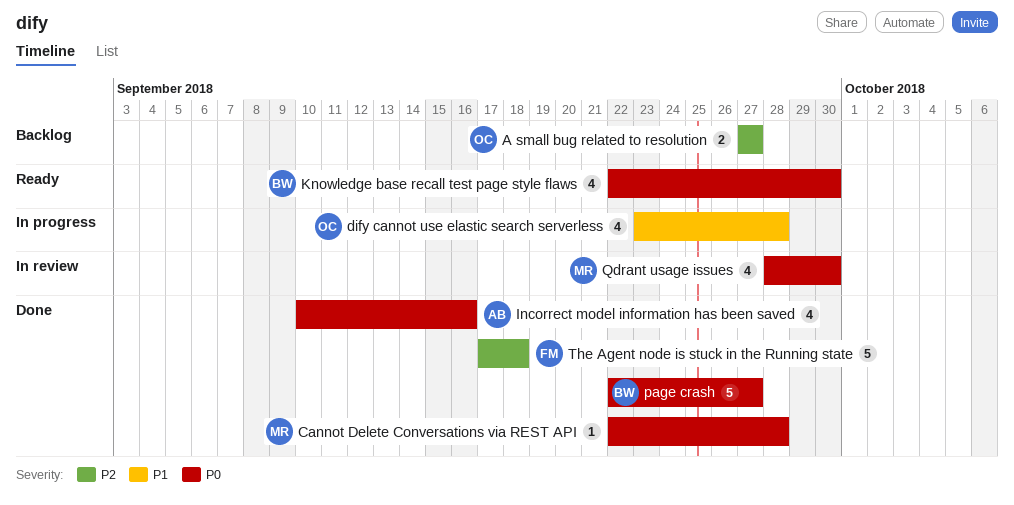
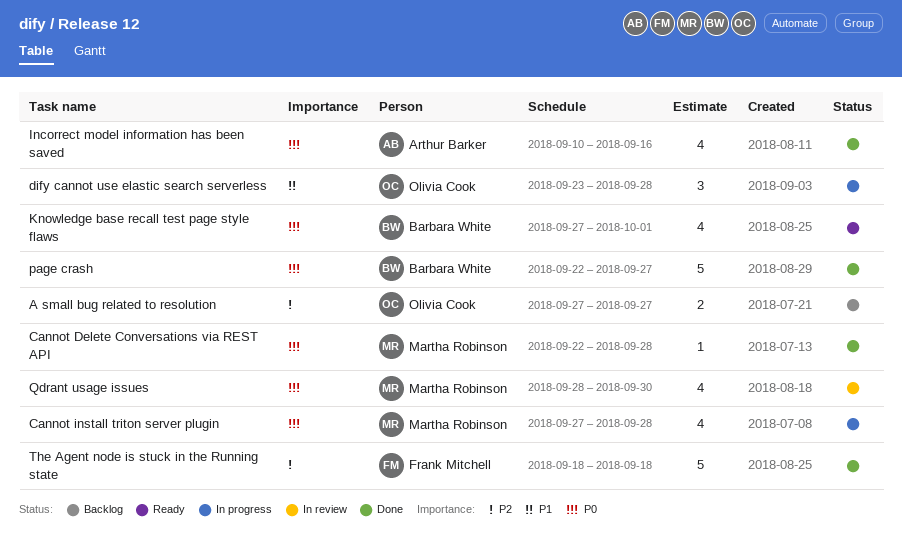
Cannot install triton server plugin: none -> present
dify cannot use elastic search serverless, estimate: 4 -> 3
Knowledge base recall test page style flaws, start: Sep 22 -> Sep 27
Knowledge base recall test page style flaws, due: Sep 30 -> Oct 1
The Agent node is stuck in the Running state, start: Sep 17 -> Sep 18

